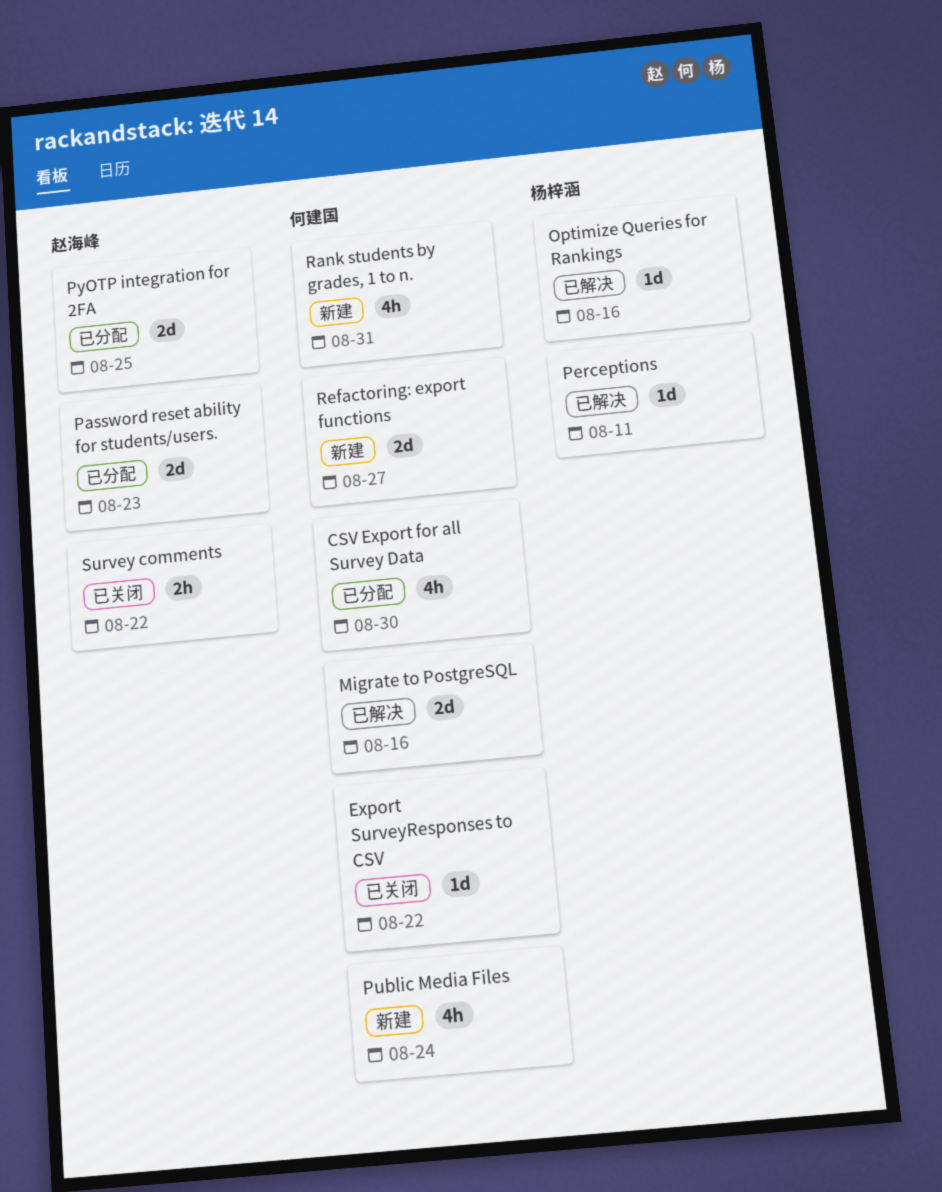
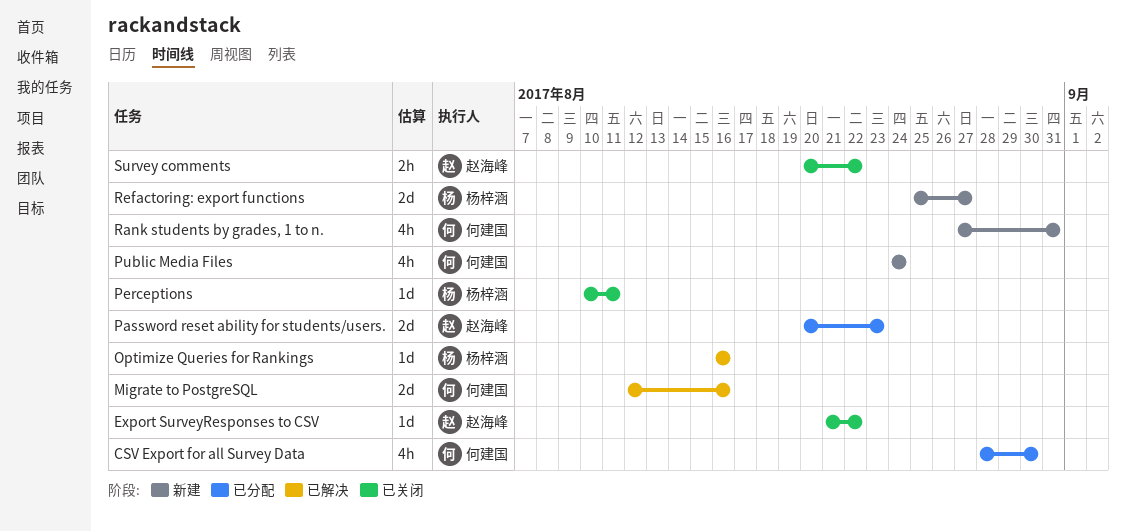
Export SurveyResponses to CSV, owner: 何建国 -> 赵海峰
Perceptions, status: 已解决 -> 已关闭
PyOTP integration for 2FA: present -> none
Refactoring: export functions, owner: 何建国 -> 杨梓涵

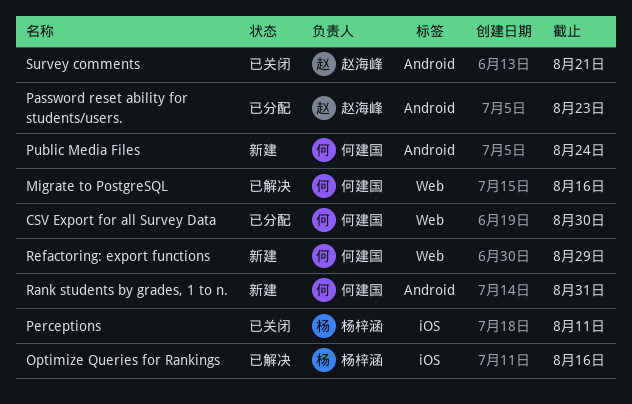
Export SurveyResponses to CSV: present -> none
Refactoring: export functions, owner: 杨梓涵 -> 何建国
Refactoring: export functions, due: Aug 27 -> Aug 29
Survey comments, due: Aug 22 -> Aug 21

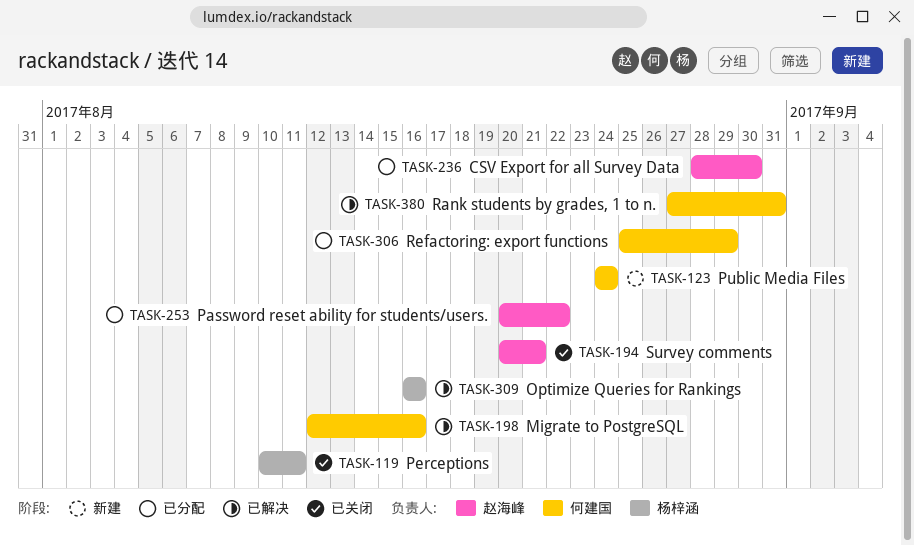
CSV Export for all Survey Data, owner: 何建国 -> 赵海峰
Password reset ability for students/users., due: Aug 23 -> Aug 22
Rank students by grades, 1 to n., status: 新建 -> 已解决
Refactoring: export functions, status: 新建 -> 已分配

